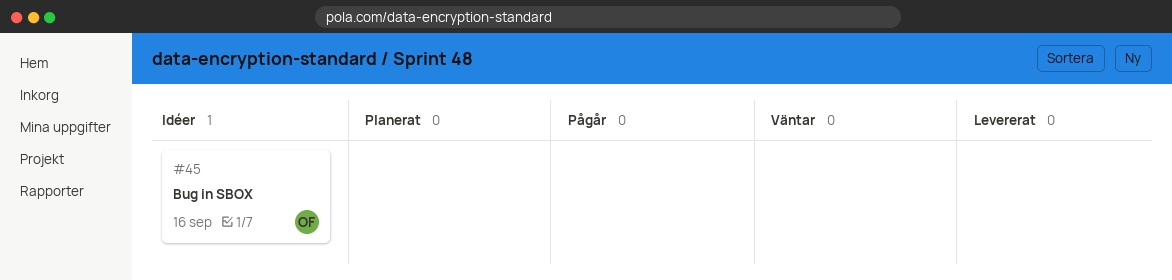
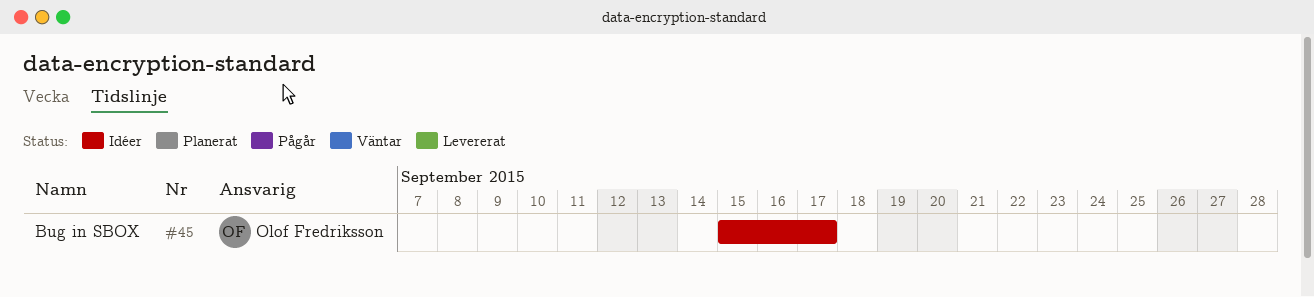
#45, due: Sep 16 -> Sep 17

